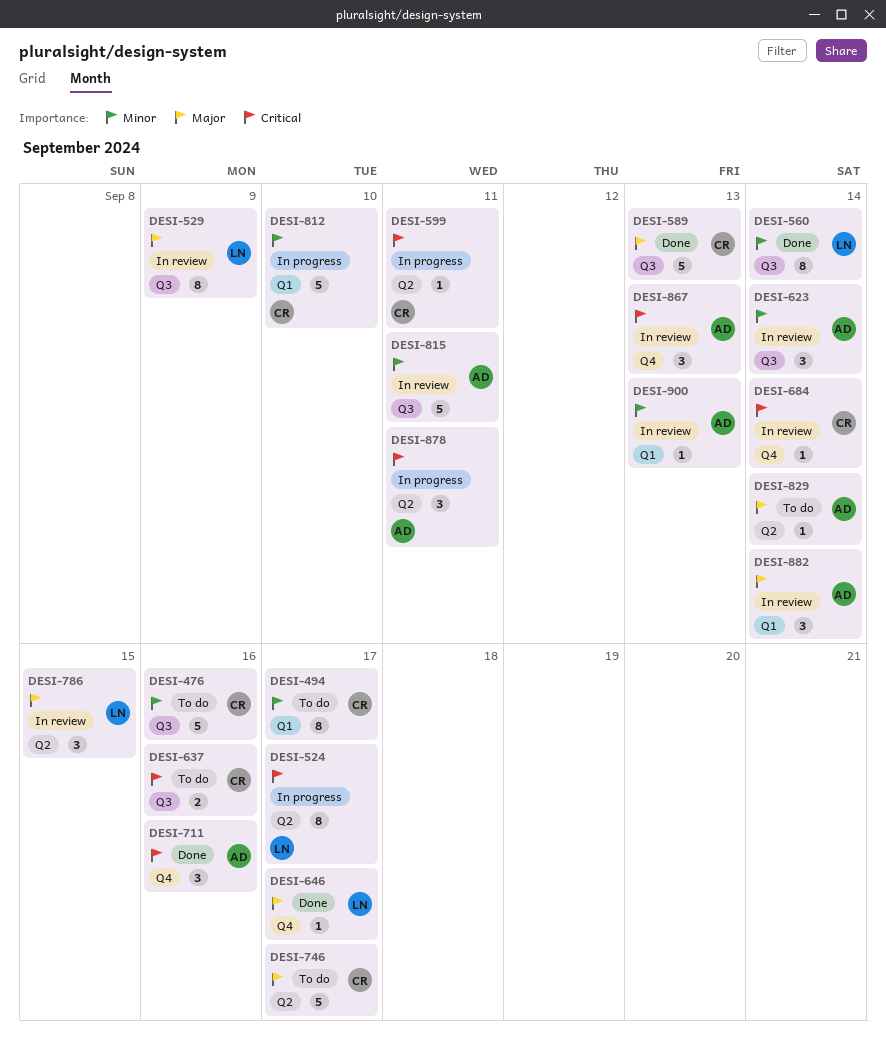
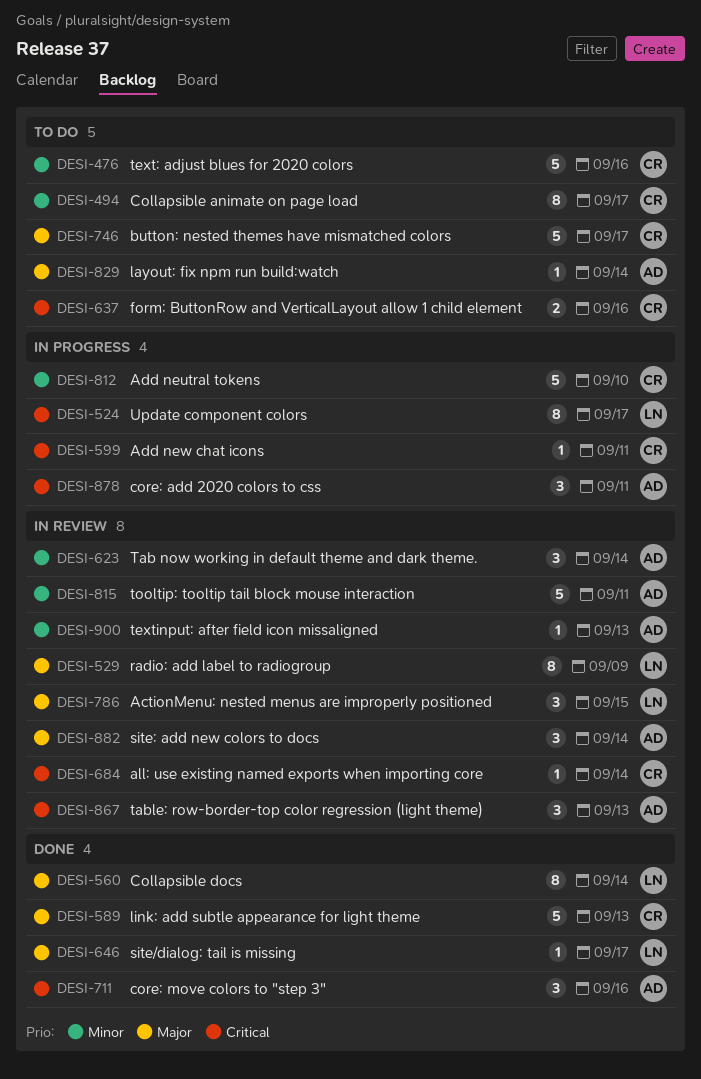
DESI-560, priority: Minor -> Major

